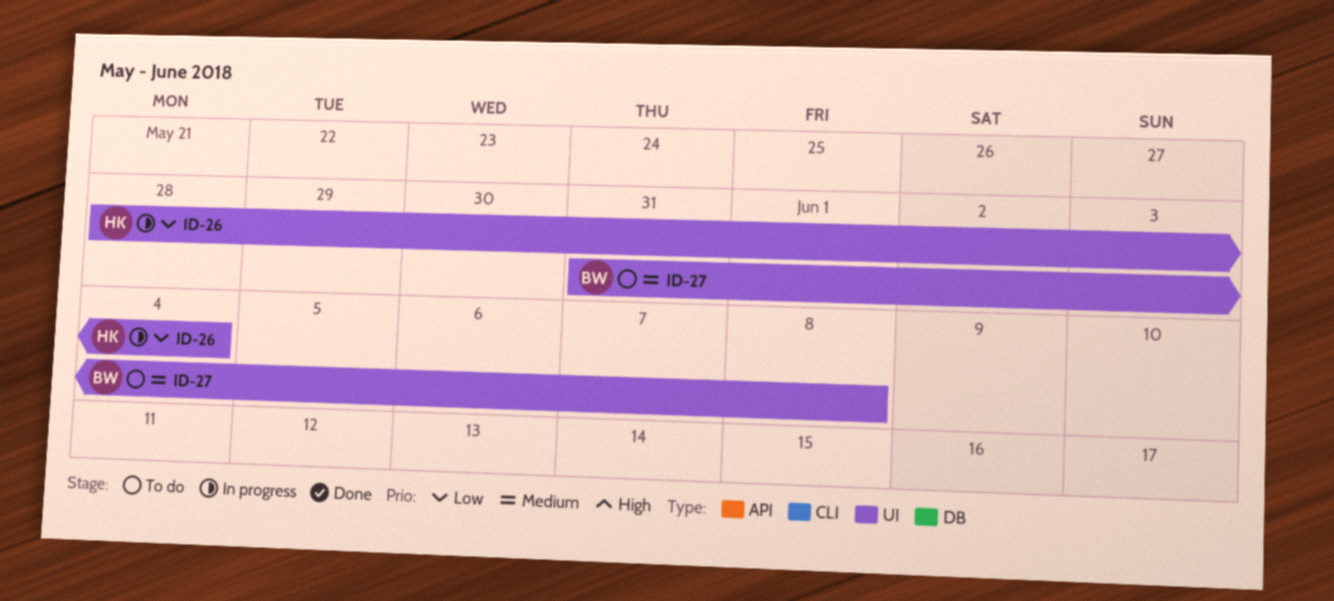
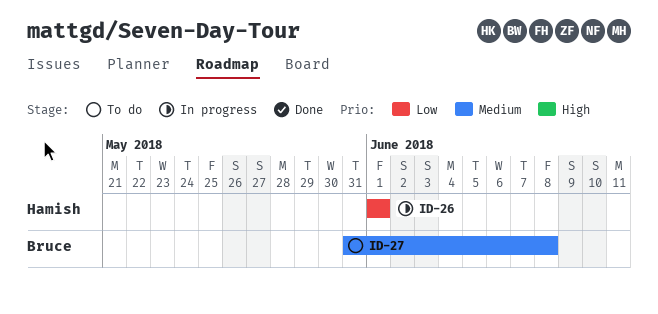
ID-26, start: May 28 -> Jun 1
ID-26, due: Jun 4 -> Jun 1

